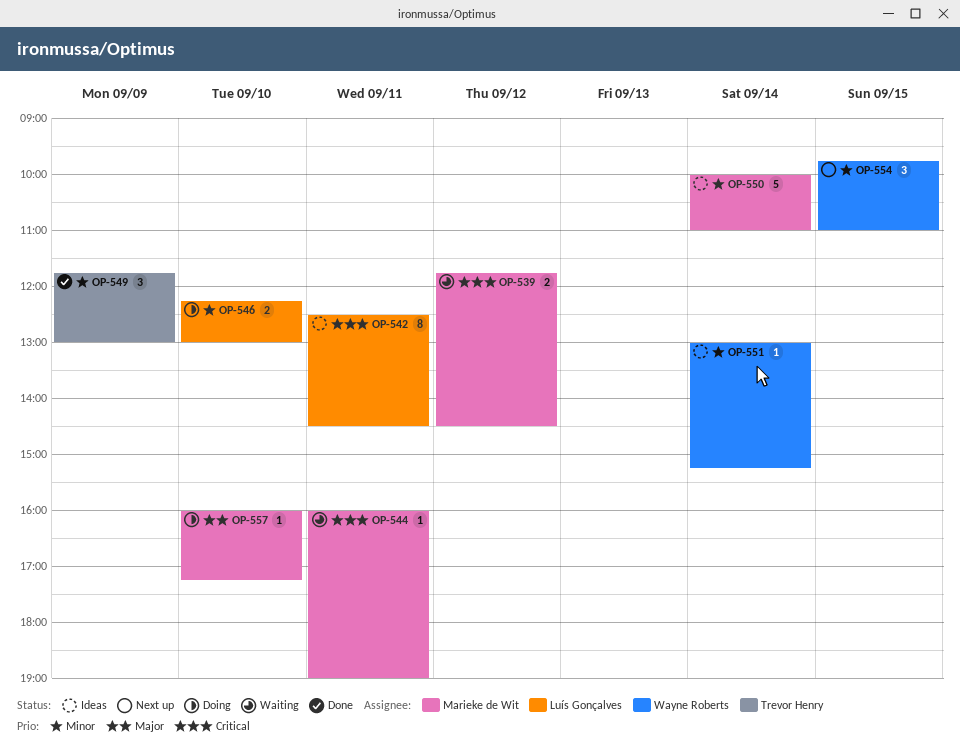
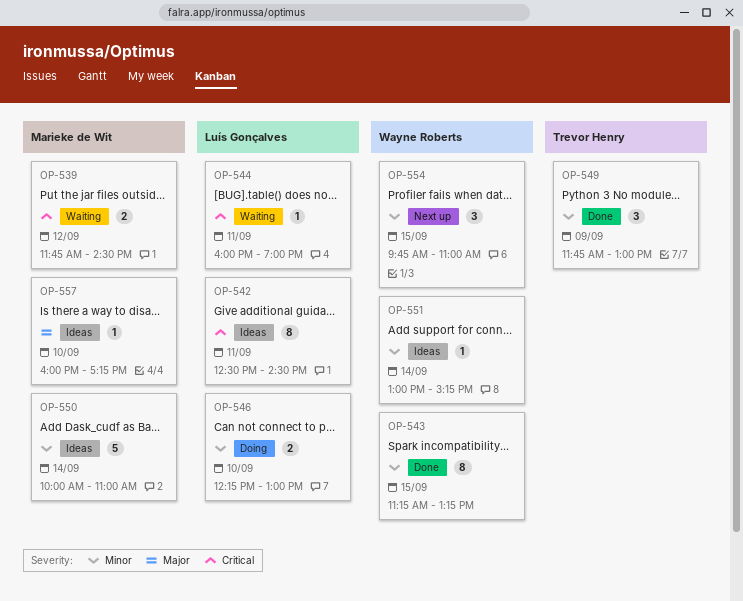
OP-543: none -> present
OP-544, owner: Marieke de Wit -> Luís Gonçalves
OP-557, status: Doing -> Ideas

